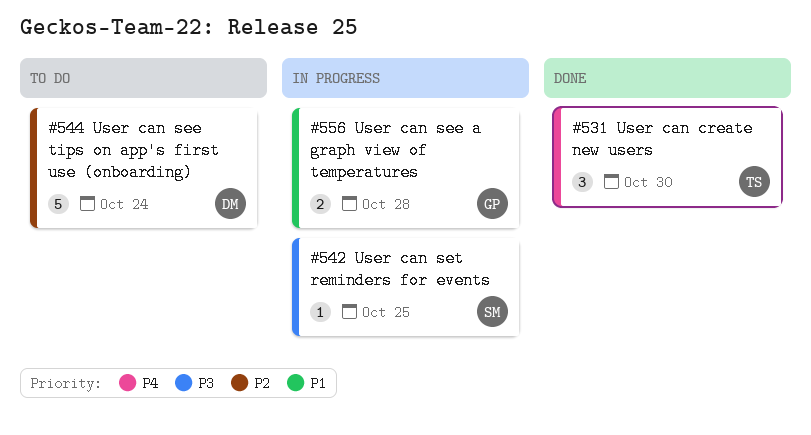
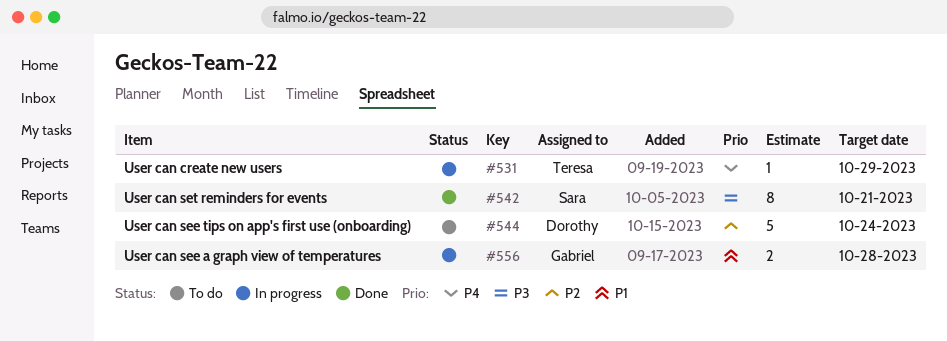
#531, status: Done -> In progress
#531, estimate: 3 -> 1
#531, due: Oct 30 -> Oct 29
#542, status: In progress -> Done
#542, estimate: 1 -> 8
#542, due: Oct 25 -> Oct 21

